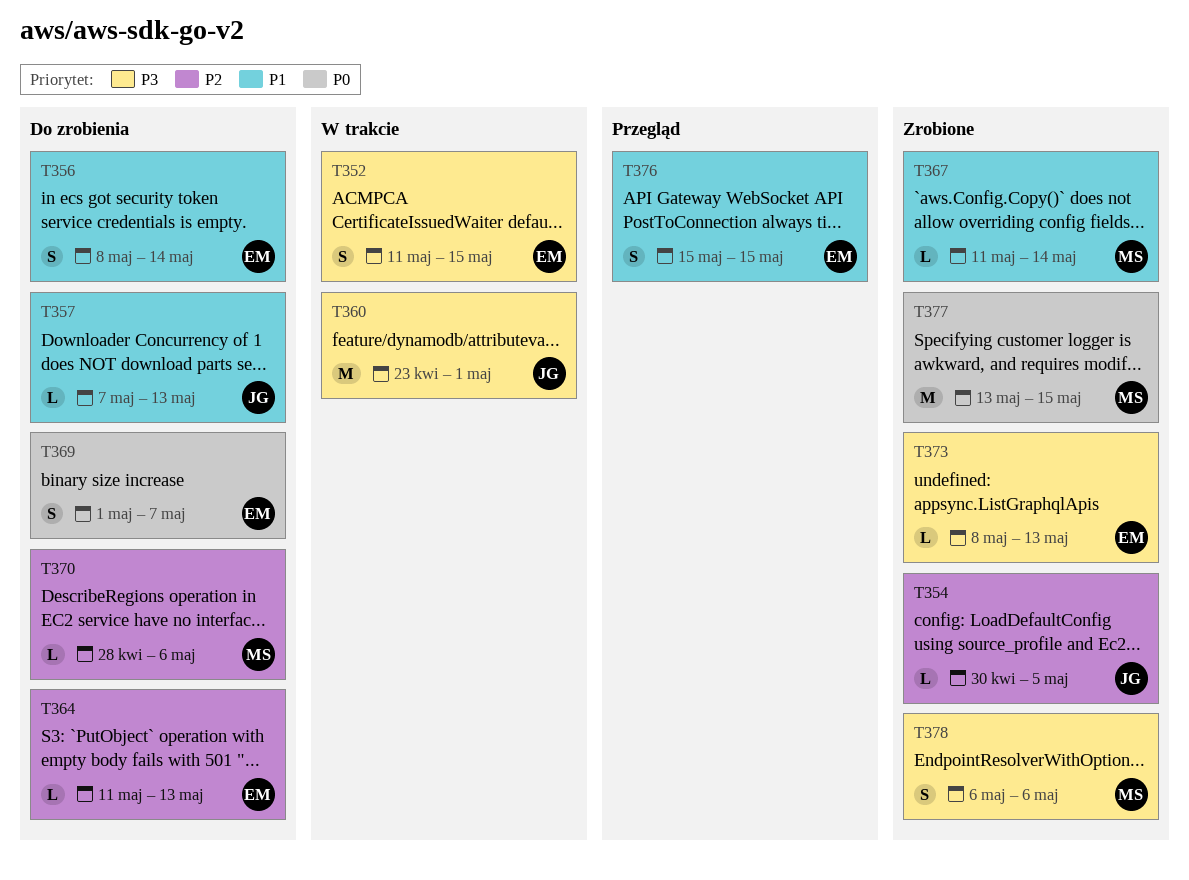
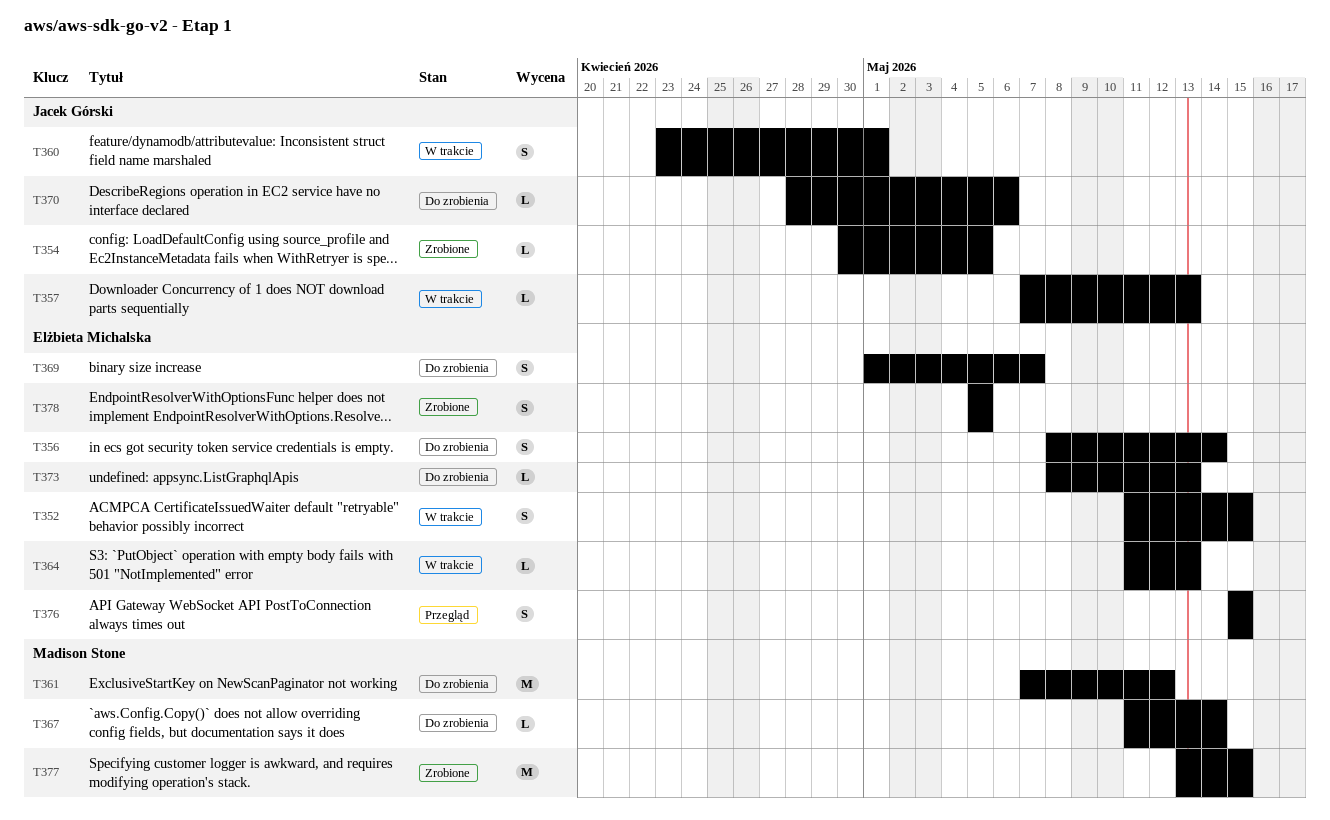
T357, status: Do zrobienia -> W trakcie
T360, estimate: M -> S
T361: none -> present
T364, status: Do zrobienia -> W trakcie
T367, status: Zrobione -> Do zrobienia
T370, owner: Madison Stone -> Jacek Górski
T373, status: Zrobione -> Do zrobienia
T378, owner: Madison Stone -> Elżbieta Michalska
T378, start: May 6 -> May 5
T378, due: May 6 -> May 5

